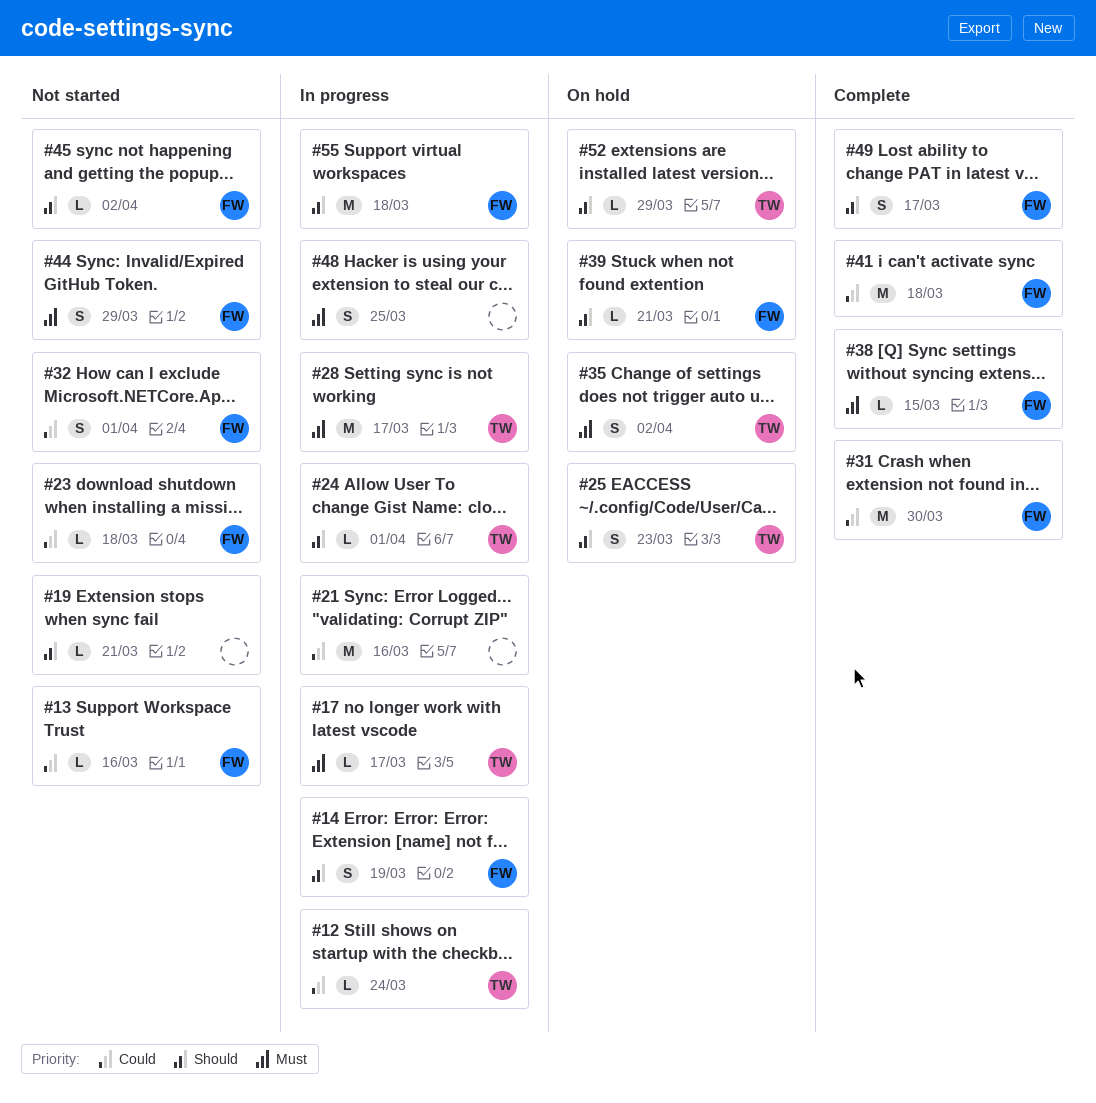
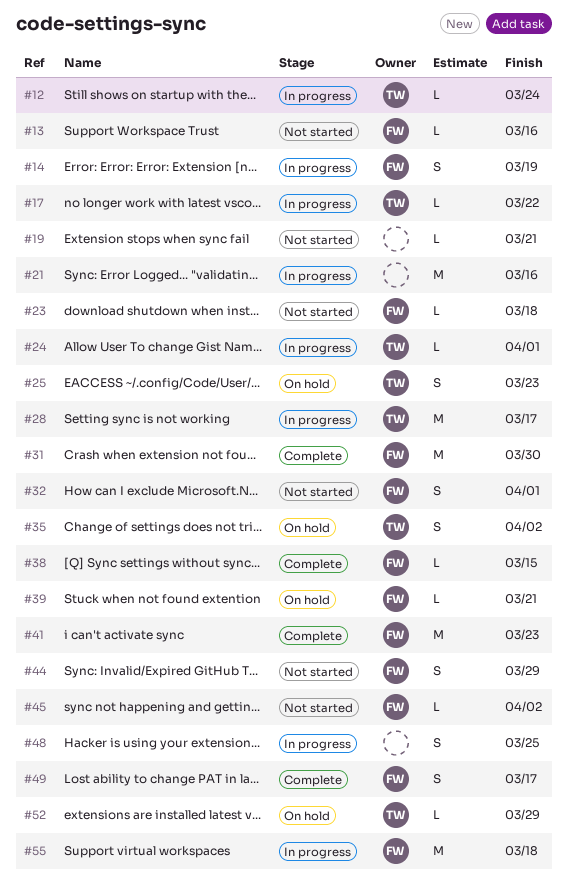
#17, due: Mar 17 -> Mar 22
#41, due: Mar 18 -> Mar 23

